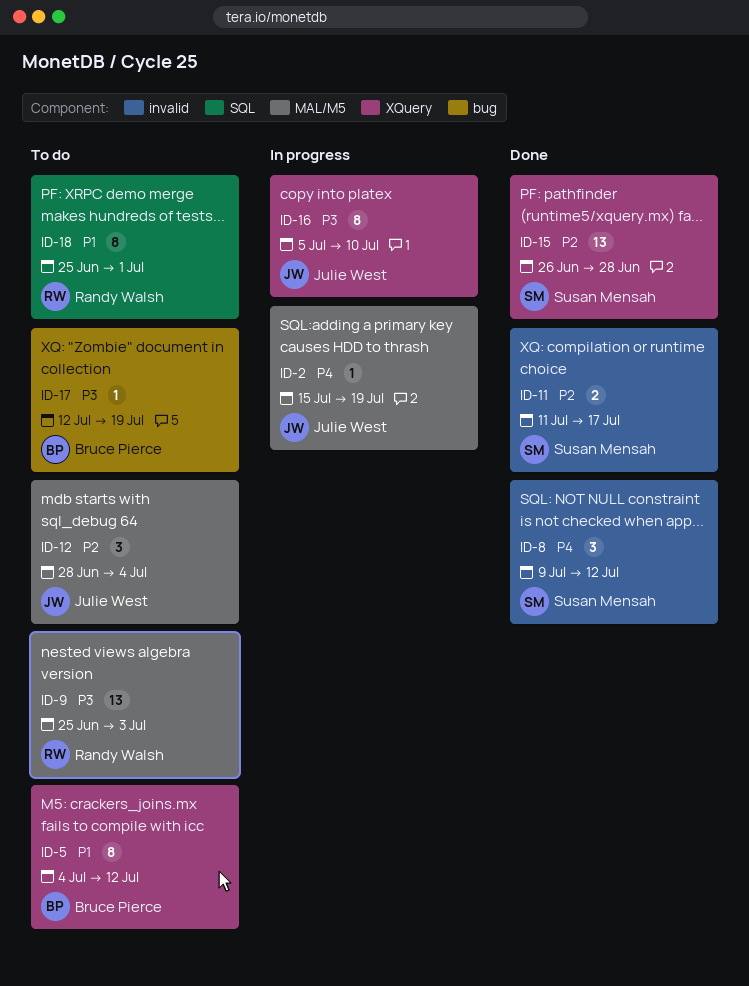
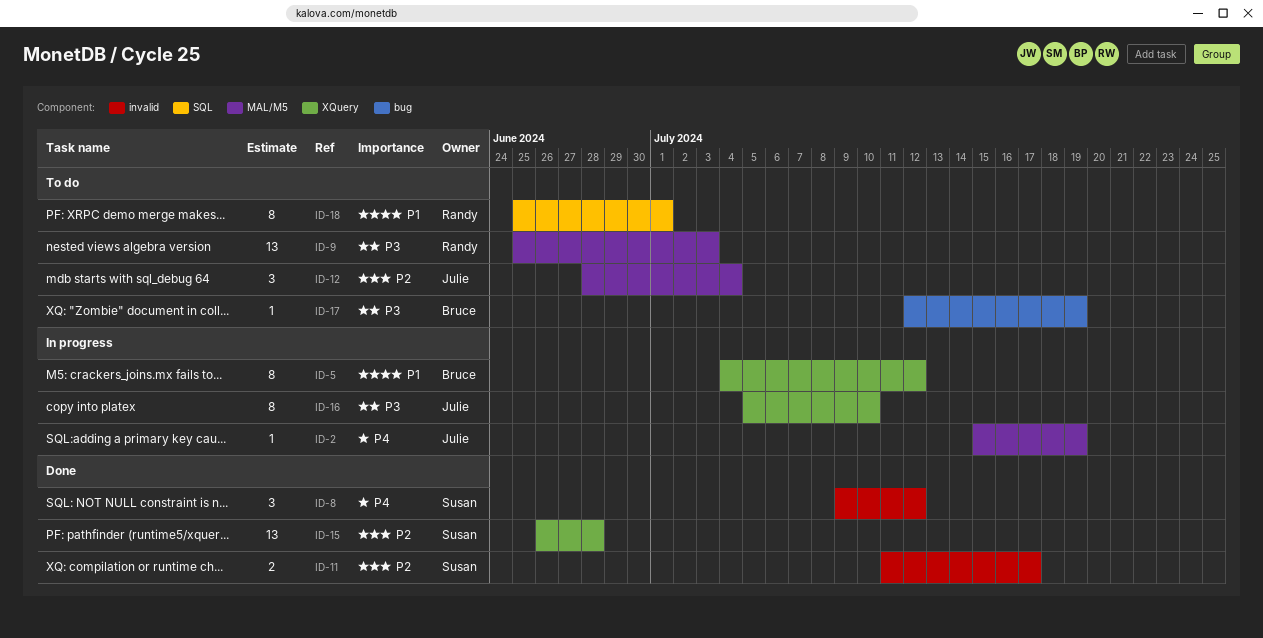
ID-5, status: To do -> In progress

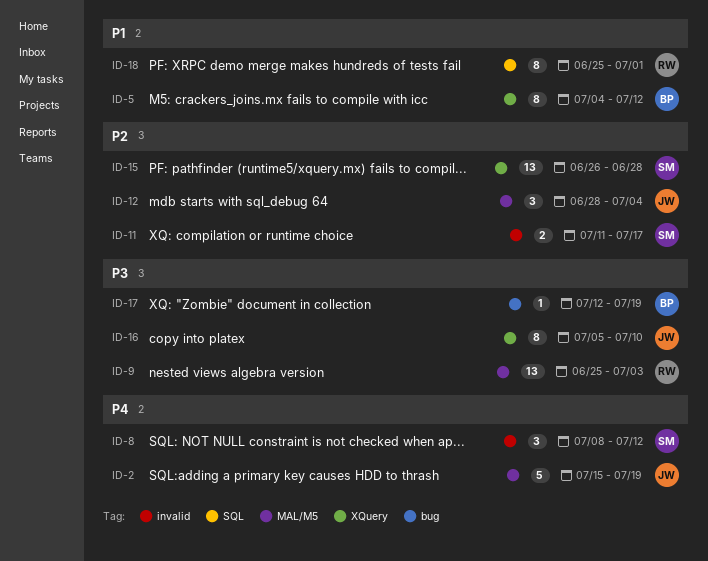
ID-2, estimate: 1 -> 5
ID-8, start: Jul 9 -> Jul 8

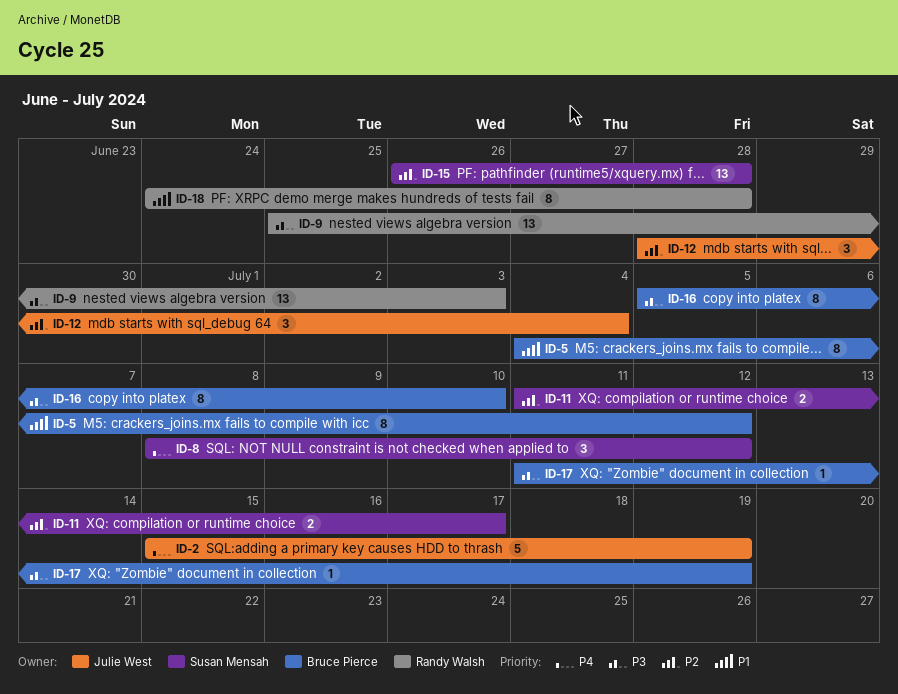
ID-16, owner: Julie West -> Bruce Pierce
ID-17, start: Jul 12 -> Jul 11
ID-18, start: Jun 25 -> Jun 24
ID-18, due: Jul 1 -> Jun 28

